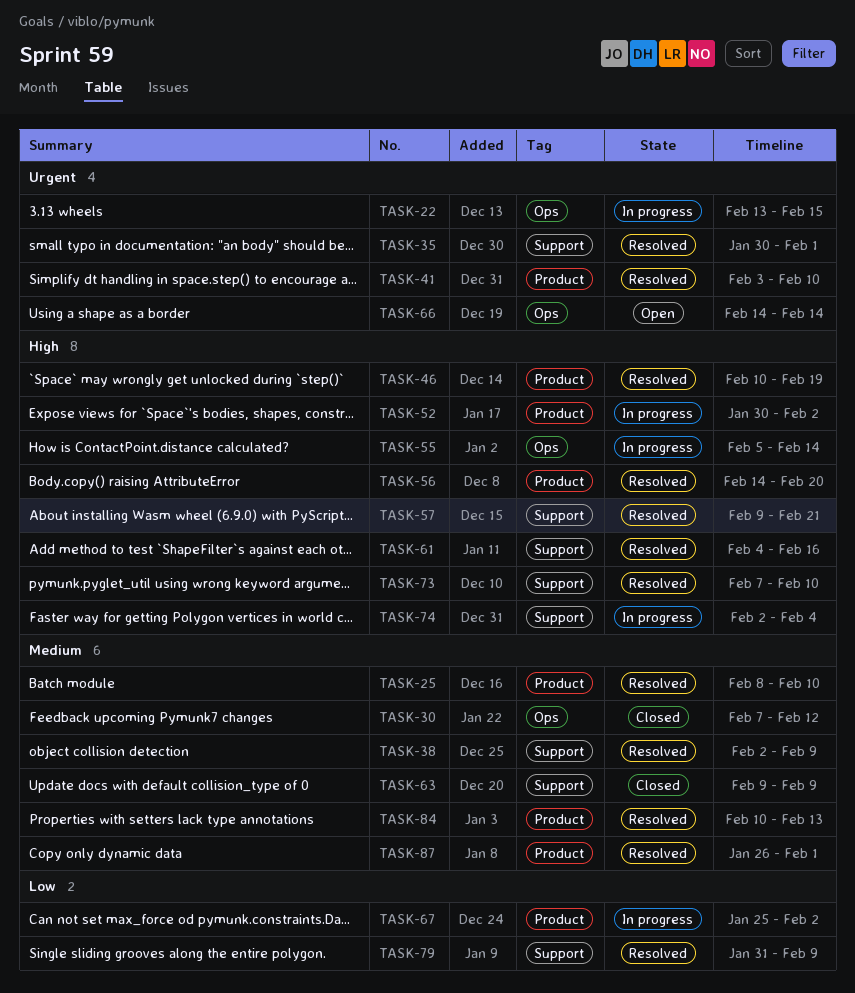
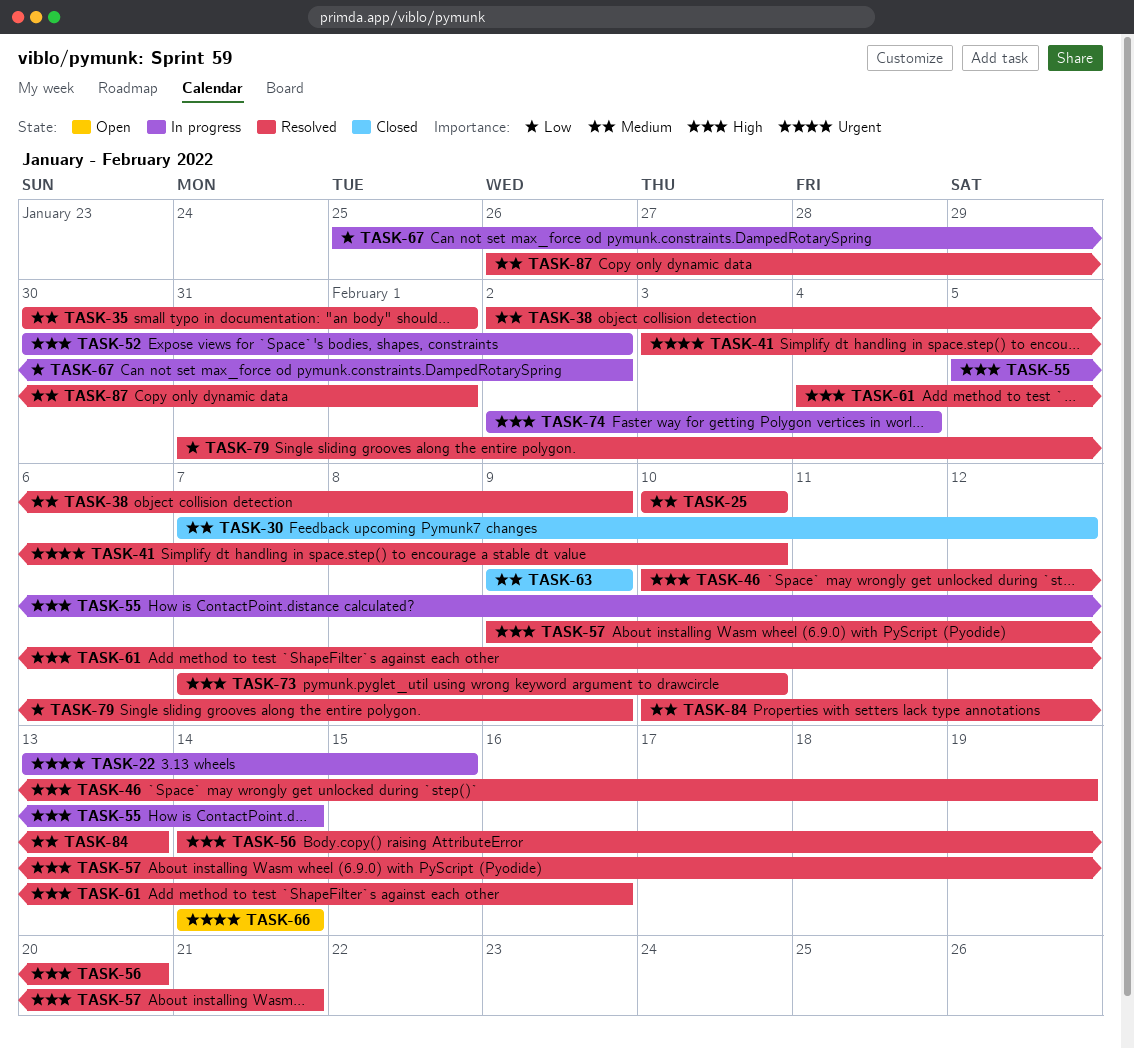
TASK-25, start: Feb 8 -> Feb 10
TASK-35, priority: Urgent -> Medium

